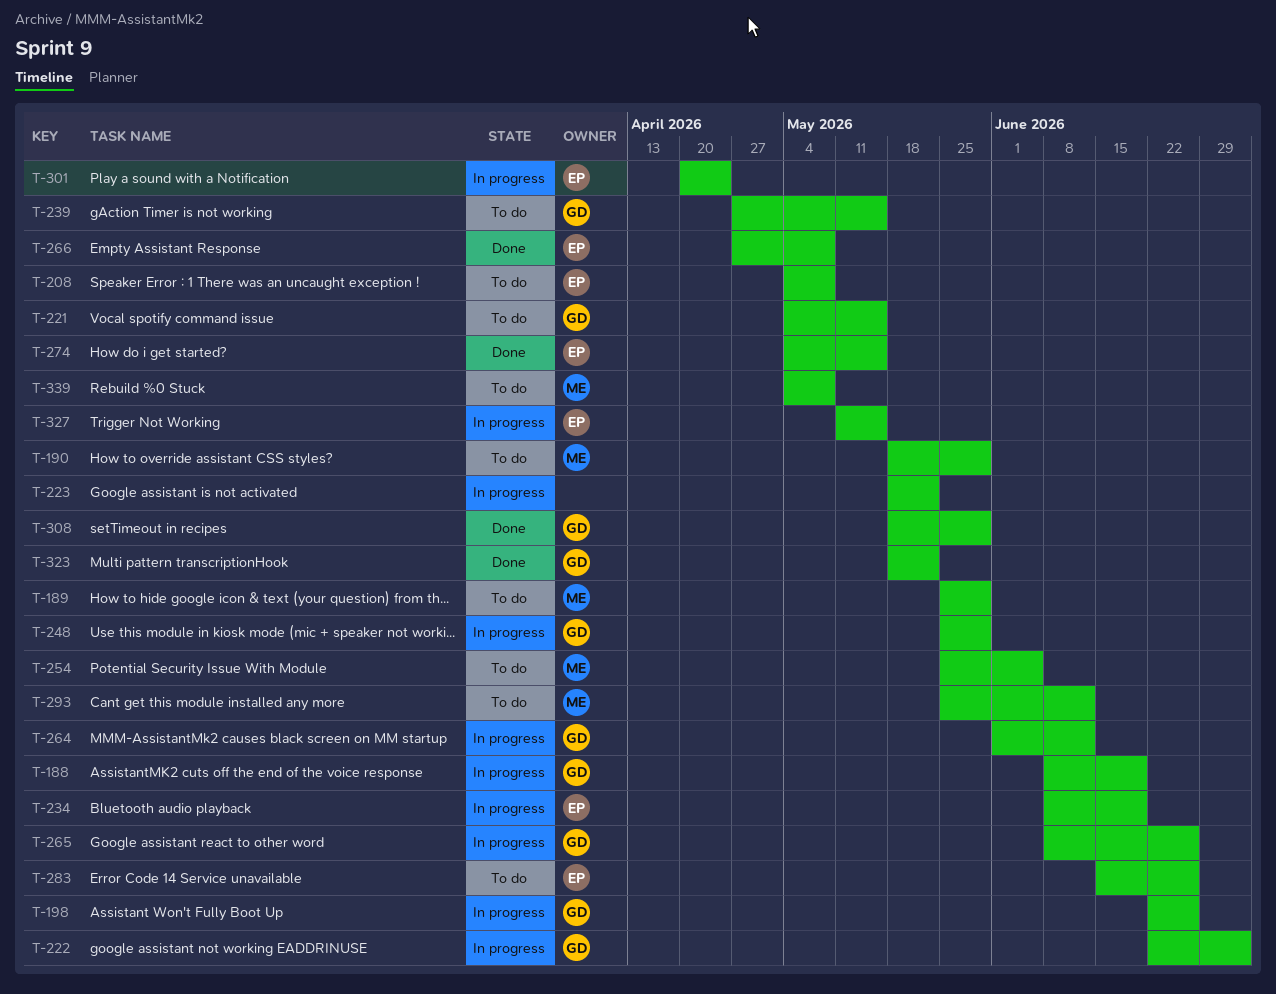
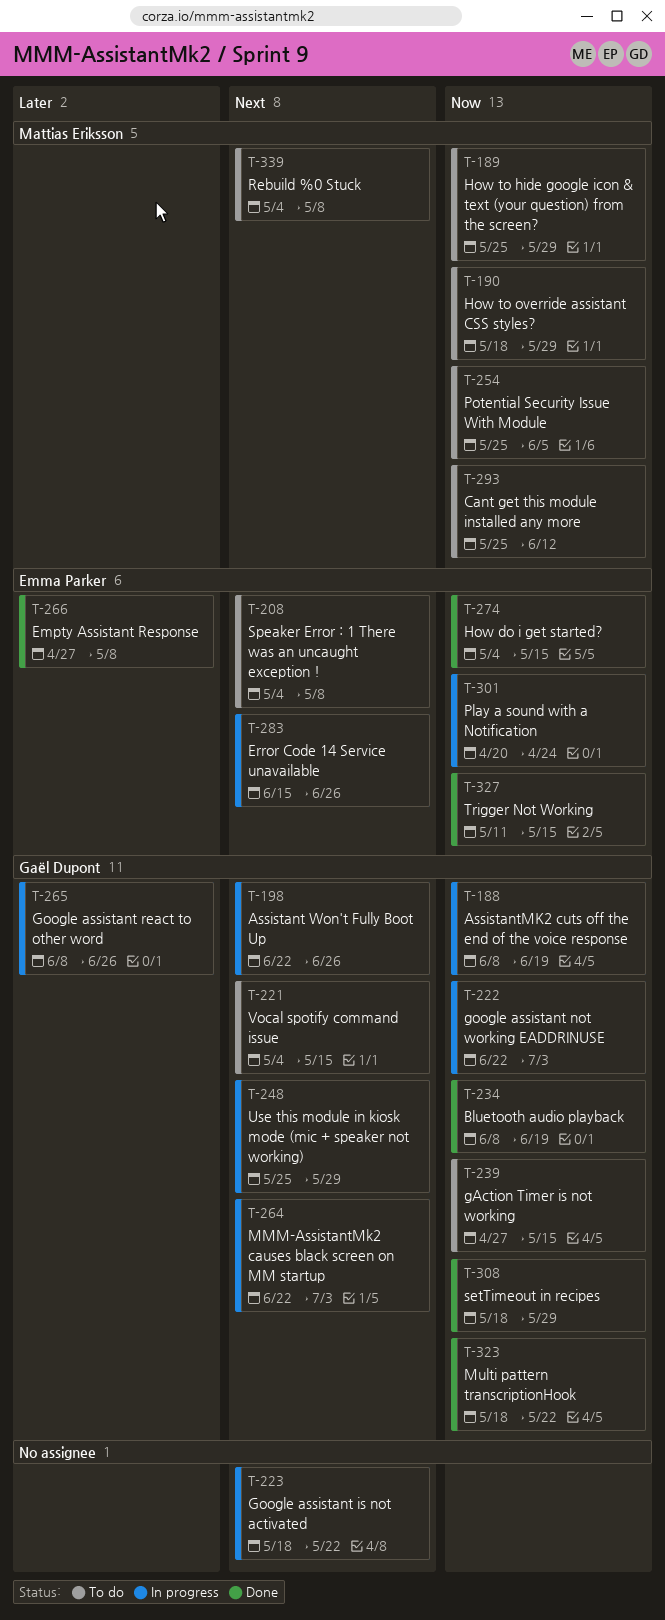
T-234, status: In progress -> Done
T-234, owner: Emma Parker -> Gaël Dupont
T-264, start: Jun 1 -> Jun 22
T-264, due: Jun 12 -> Jul 3
T-283, status: To do -> In progress
T-327, status: In progress -> Done

